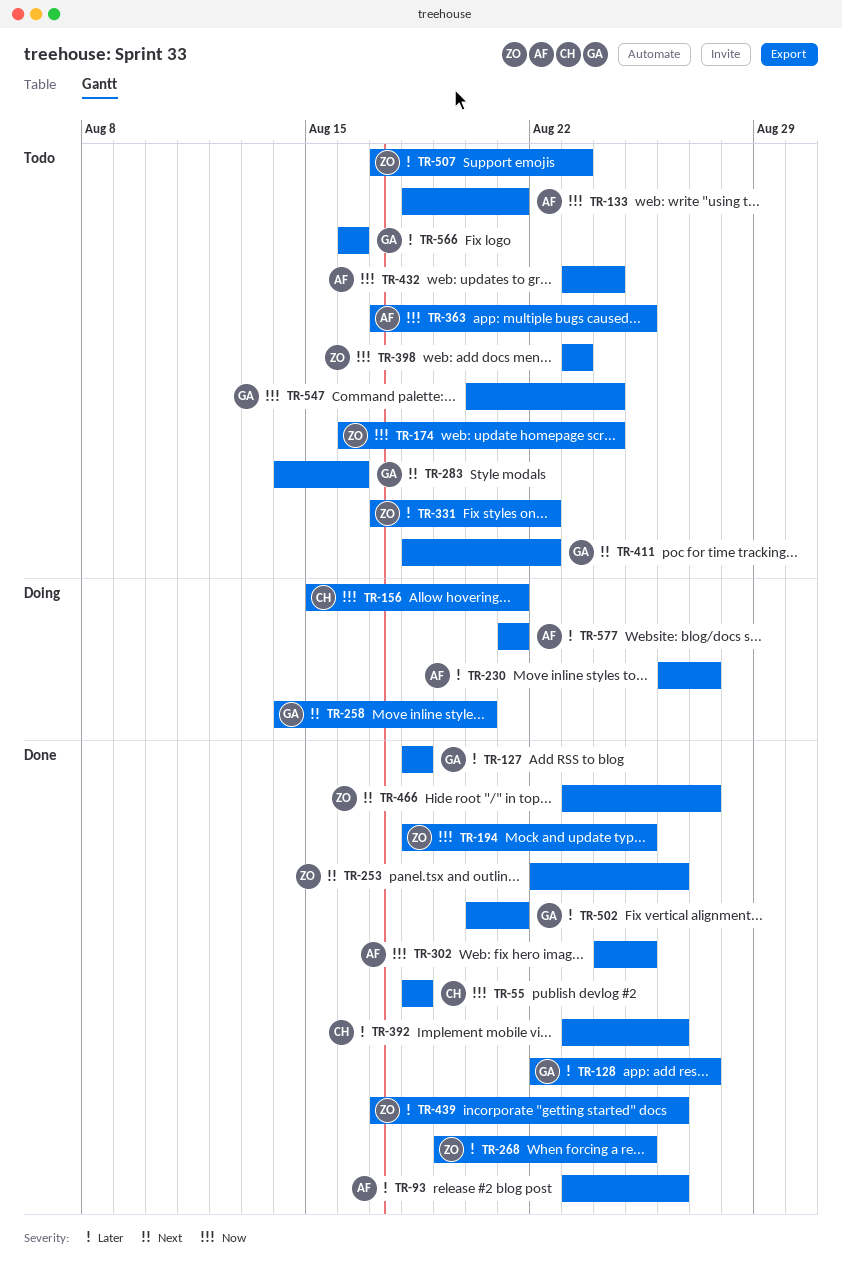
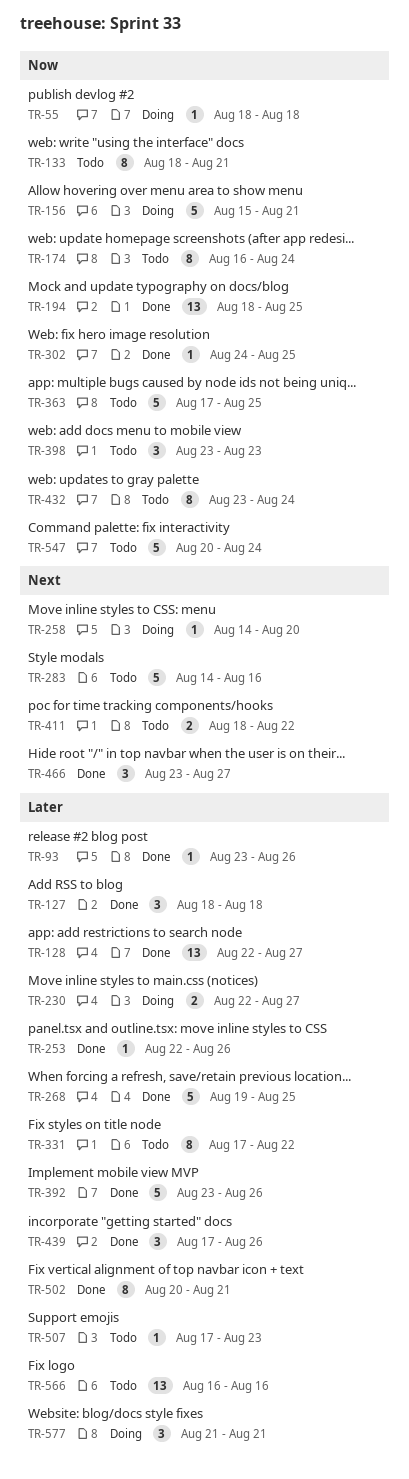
TR-55, status: Done -> Doing
TR-230, start: Aug 26 -> Aug 22
TR-253, priority: Next -> Later

